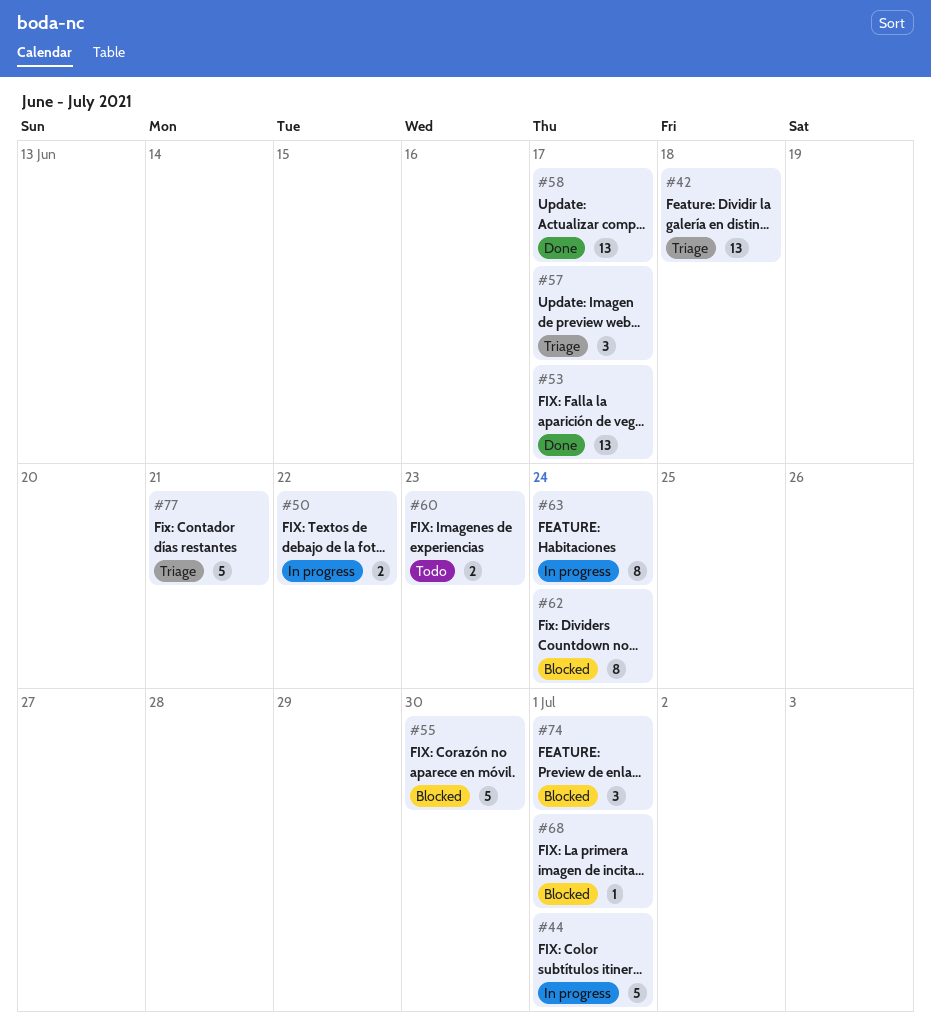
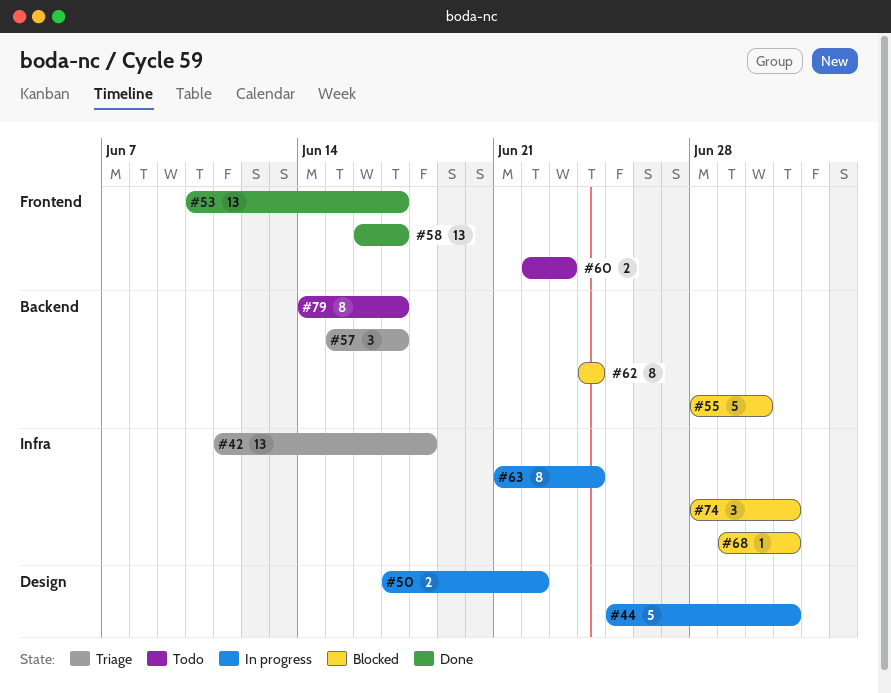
#77: present -> none
#79: none -> present

